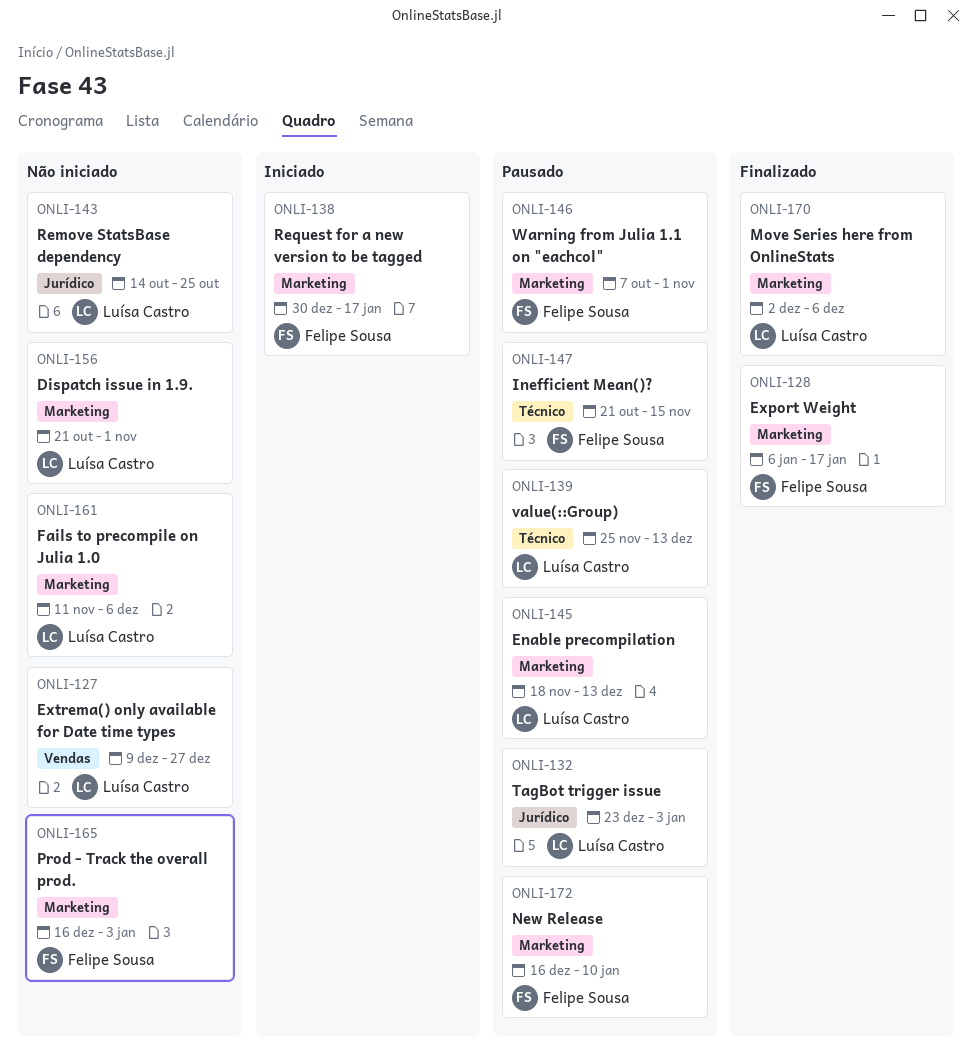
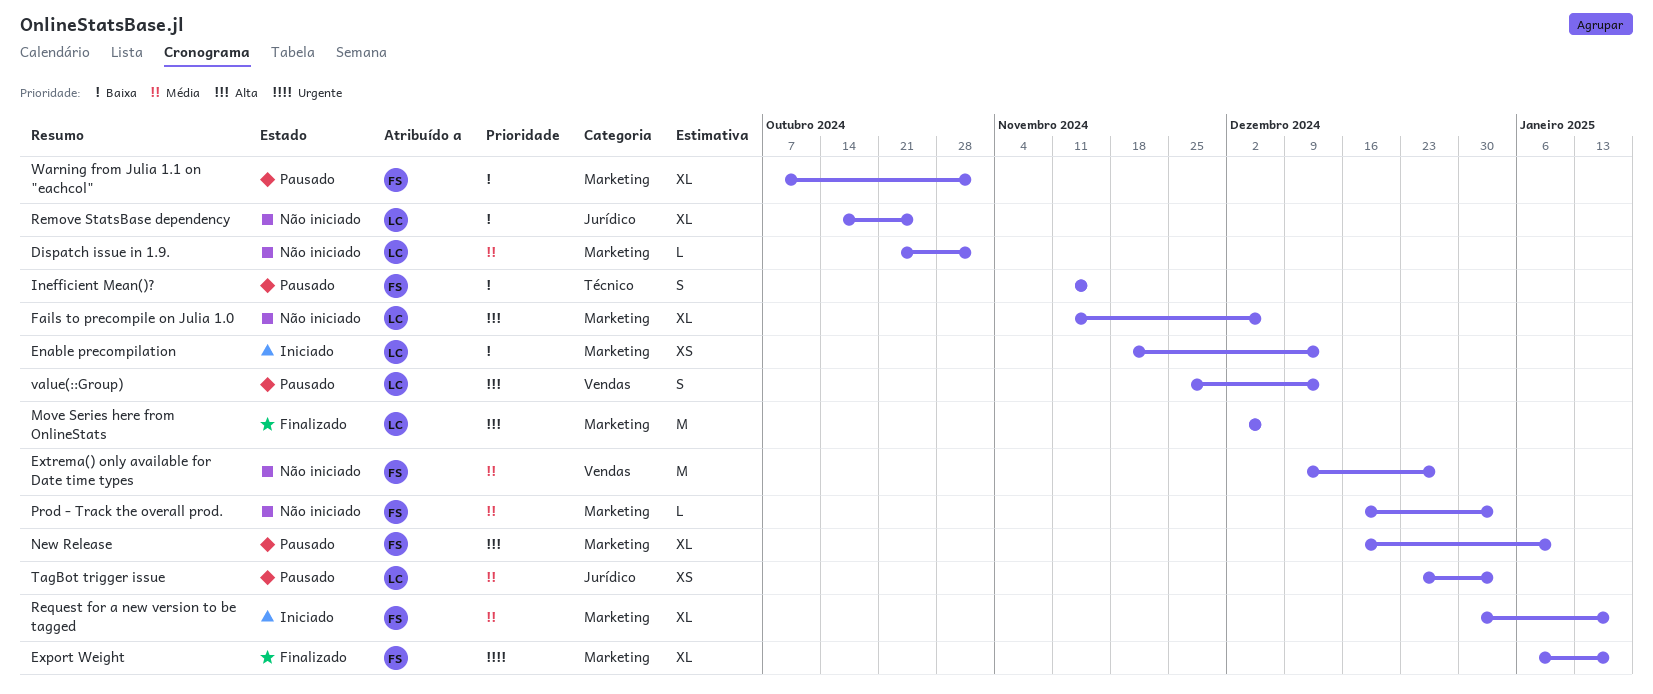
Enable precompilation, status: Pausado -> Iniciado
Extrema() only available for Date time types, owner: Luísa Castro -> Felipe Sousa
Inefficient Mean()?, start: Oct 21 -> Nov 11
value(::Group), label: Técnico -> Vendas

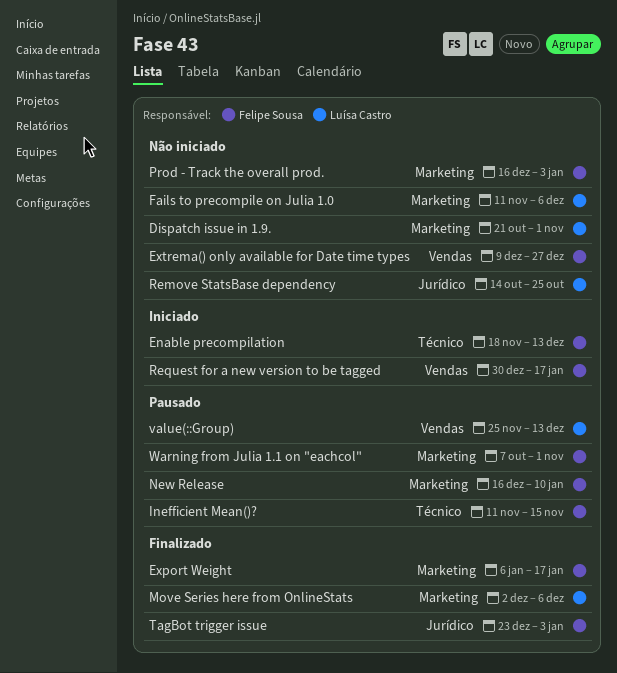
Enable precompilation, owner: Luísa Castro -> Felipe Sousa
Enable precompilation, label: Marketing -> Técnico
Request for a new version to be tagged, label: Marketing -> Vendas
TagBot trigger issue, status: Pausado -> Finalizado
TagBot trigger issue, owner: Luísa Castro -> Felipe Sousa

